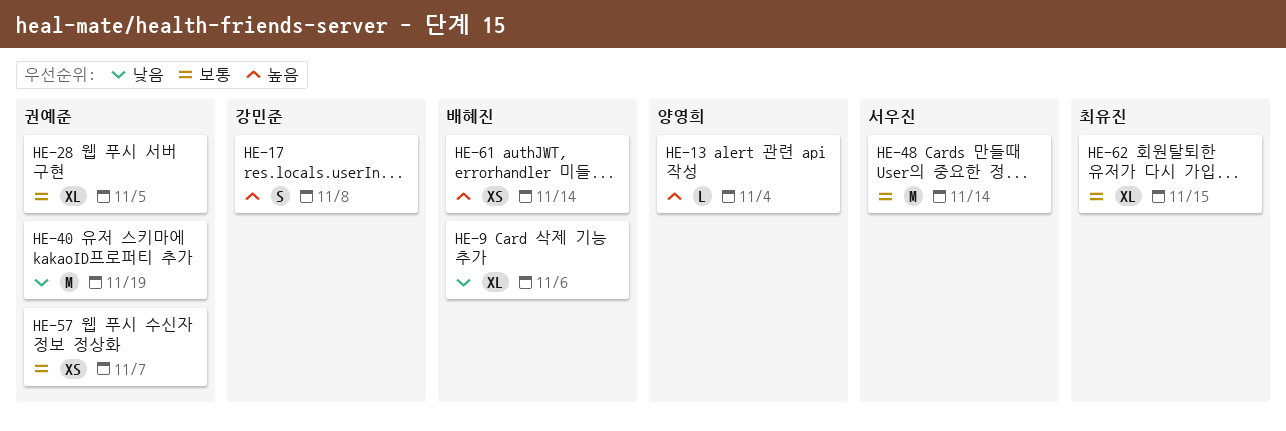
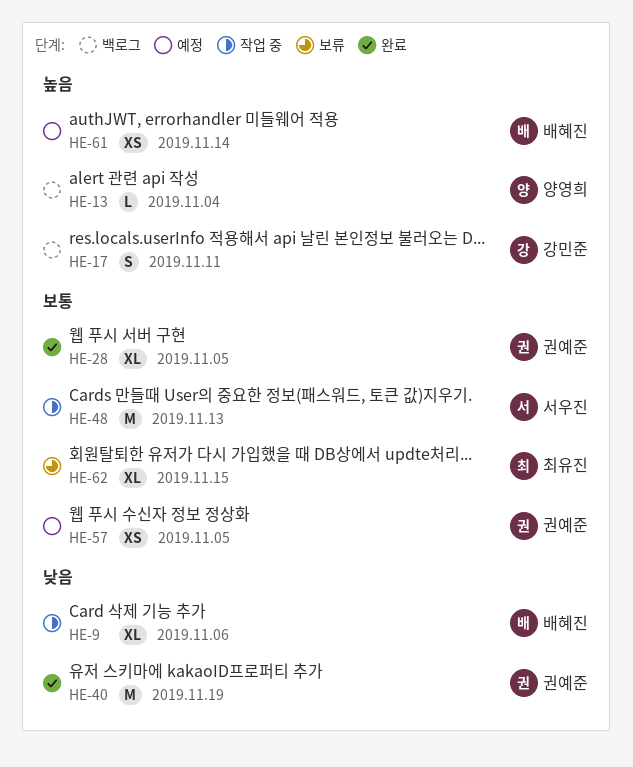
HE-17, due: Nov 8 -> Nov 11
HE-48, due: Nov 14 -> Nov 13
HE-57, due: Nov 7 -> Nov 5

